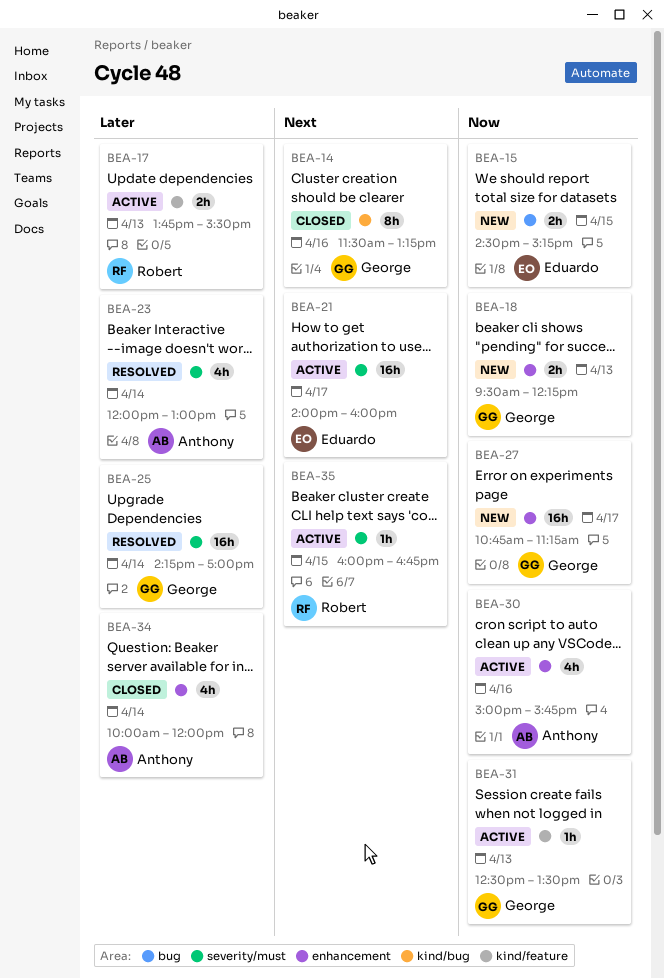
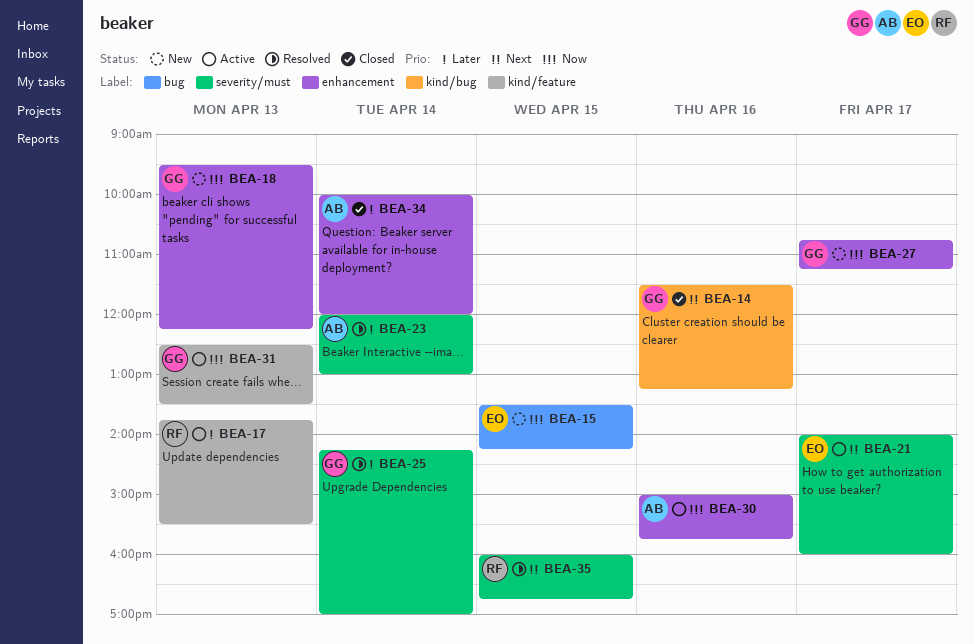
BEA-15, begins: 14:30 -> 13:30
BEA-15, ends: 15:15 -> 14:15
BEA-35, status: Active -> Resolved

